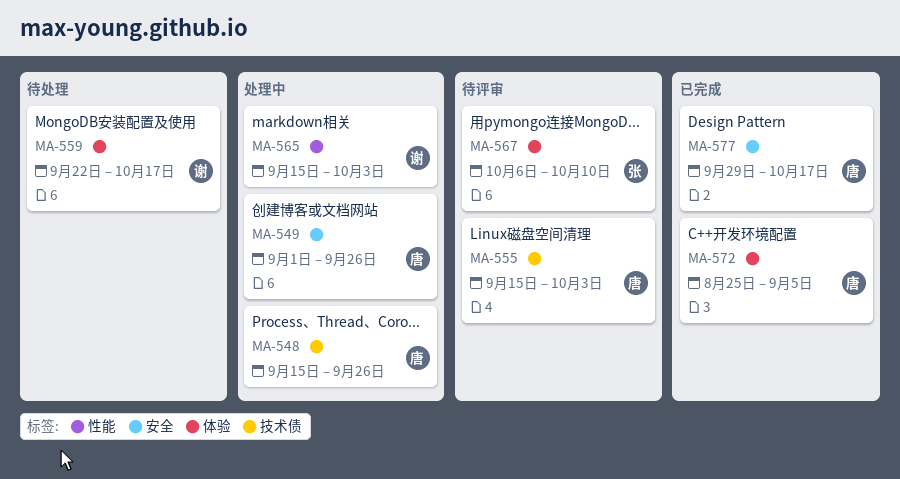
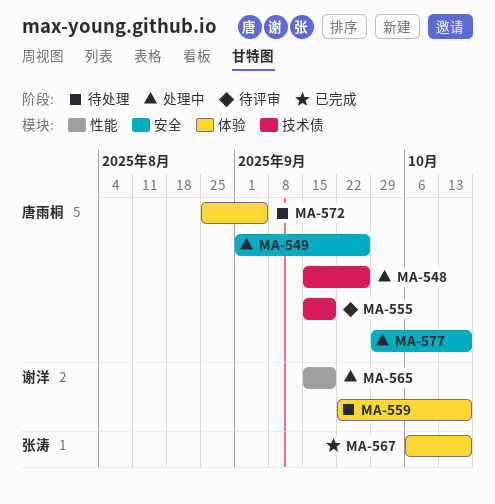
MA-555, due: Oct 3 -> Sep 19
MA-565, due: Oct 3 -> Sep 19
MA-567, status: 待评审 -> 已完成
MA-567, due: Oct 10 -> Oct 17
MA-572, status: 已完成 -> 待处理
MA-577, status: 已完成 -> 处理中

